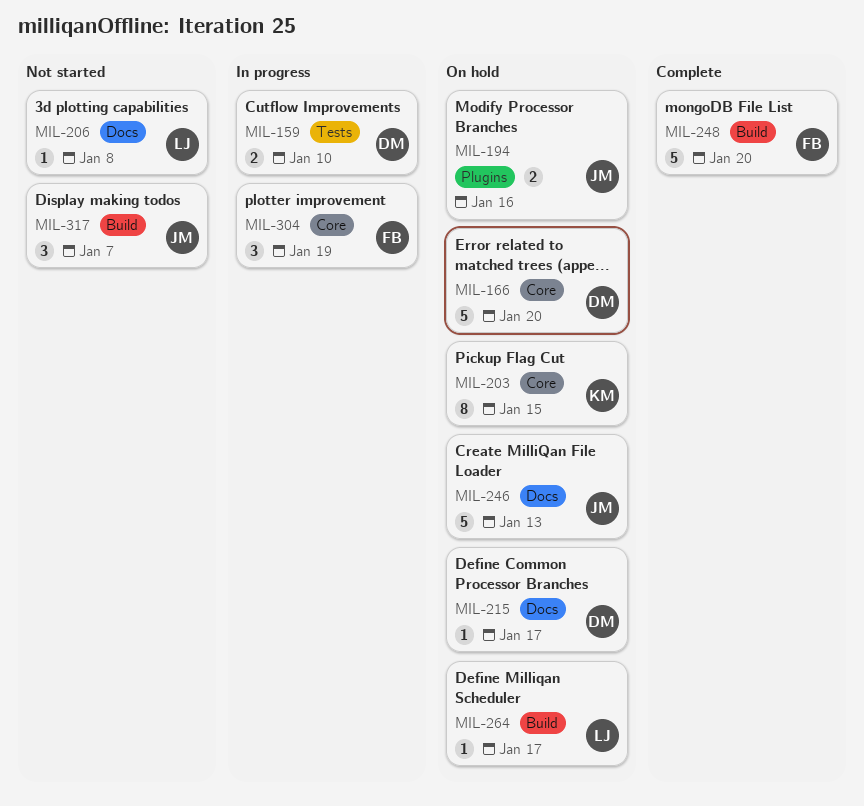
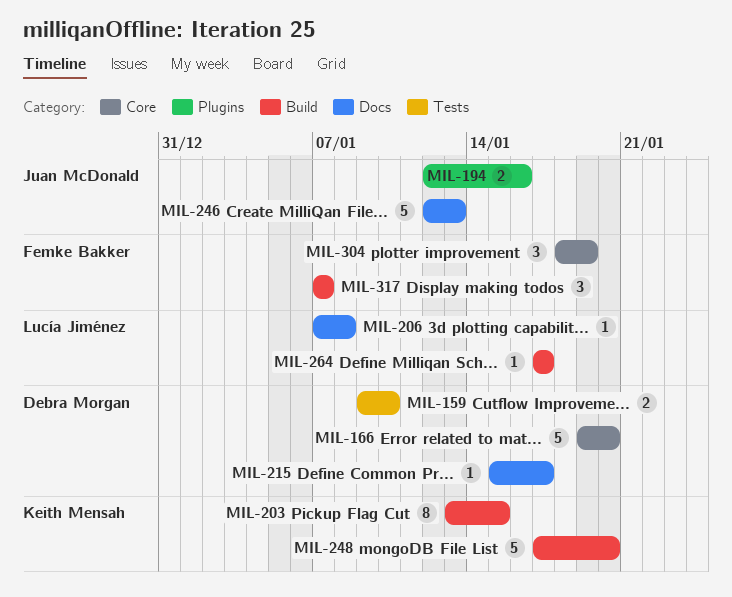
MIL-203, label: Core -> Build
MIL-248, owner: Femke Bakker -> Keith Mensah
MIL-317, owner: Juan McDonald -> Femke Bakker

